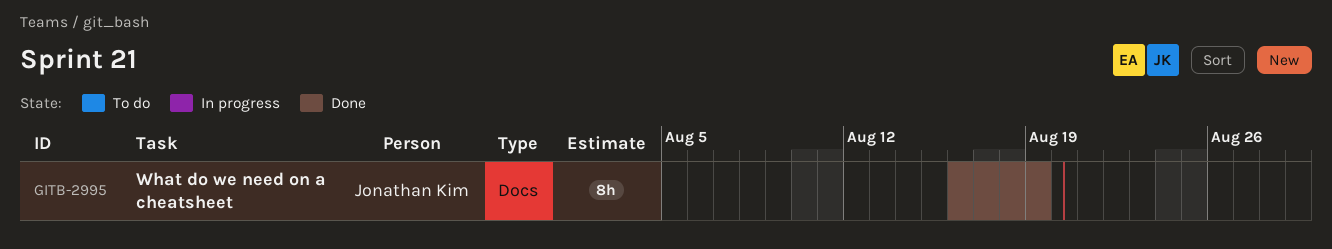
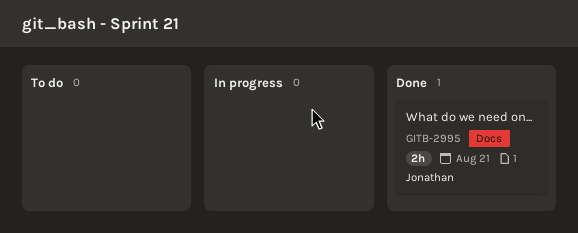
GITB-2995, estimate: 8h -> 2h
GITB-2995, due: Aug 19 -> Aug 21

